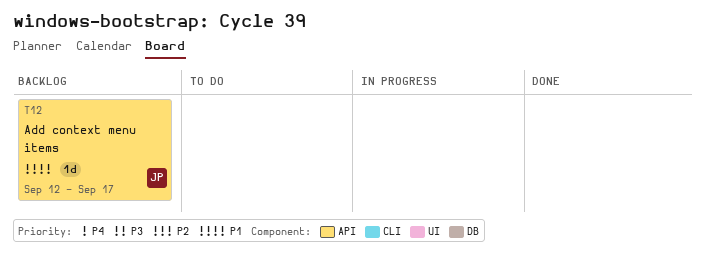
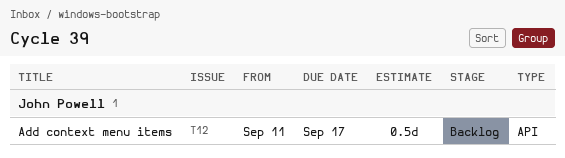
T12, estimate: 1d -> 0.5d
T12, start: Sep 12 -> Sep 11

